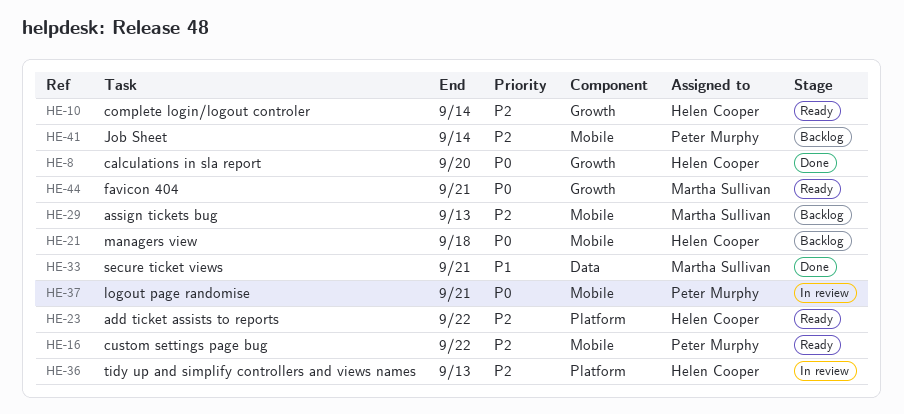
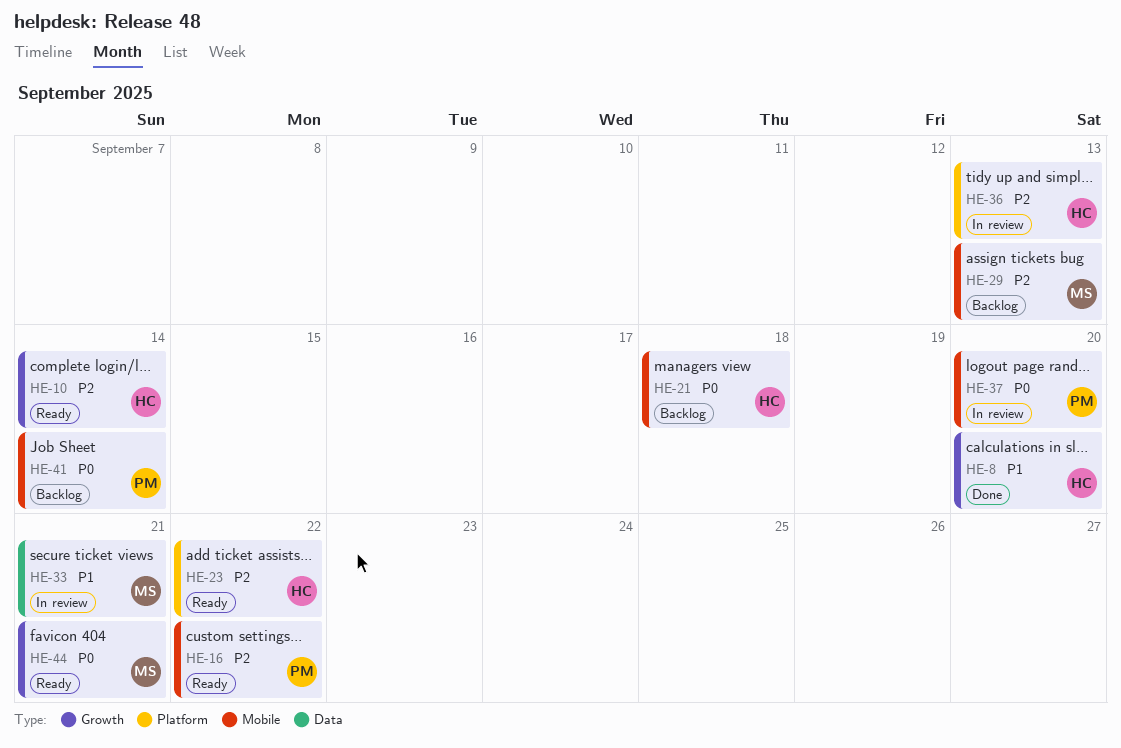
HE-8, priority: P0 -> P1
HE-33, status: Done -> In review
HE-37, due: Sep 21 -> Sep 20
HE-41, priority: P2 -> P0

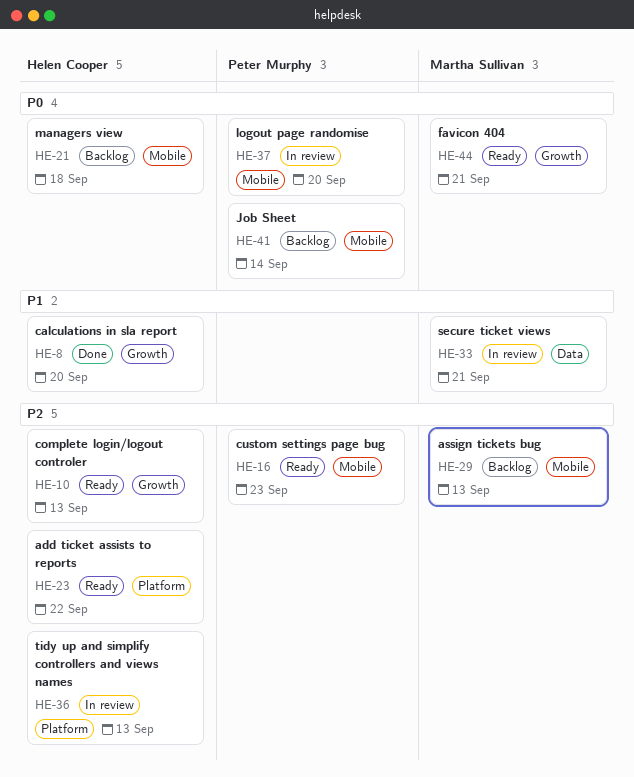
HE-10, due: Sep 14 -> Sep 13
HE-16, due: Sep 22 -> Sep 23

